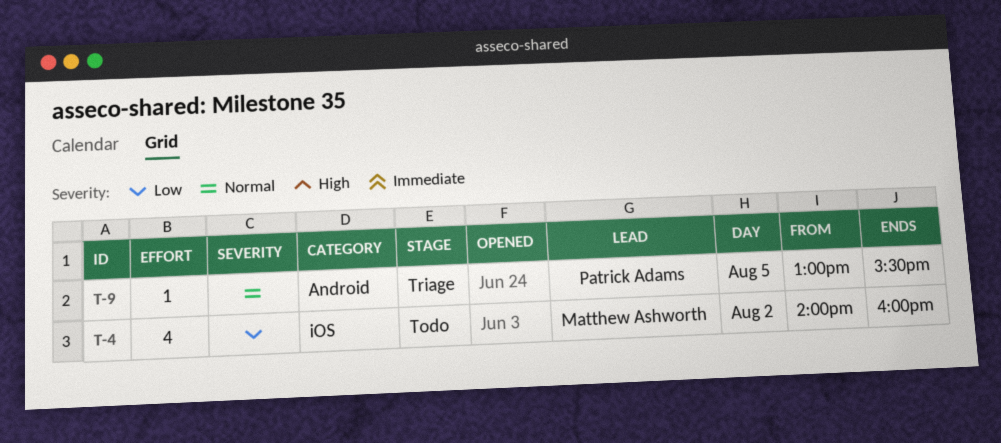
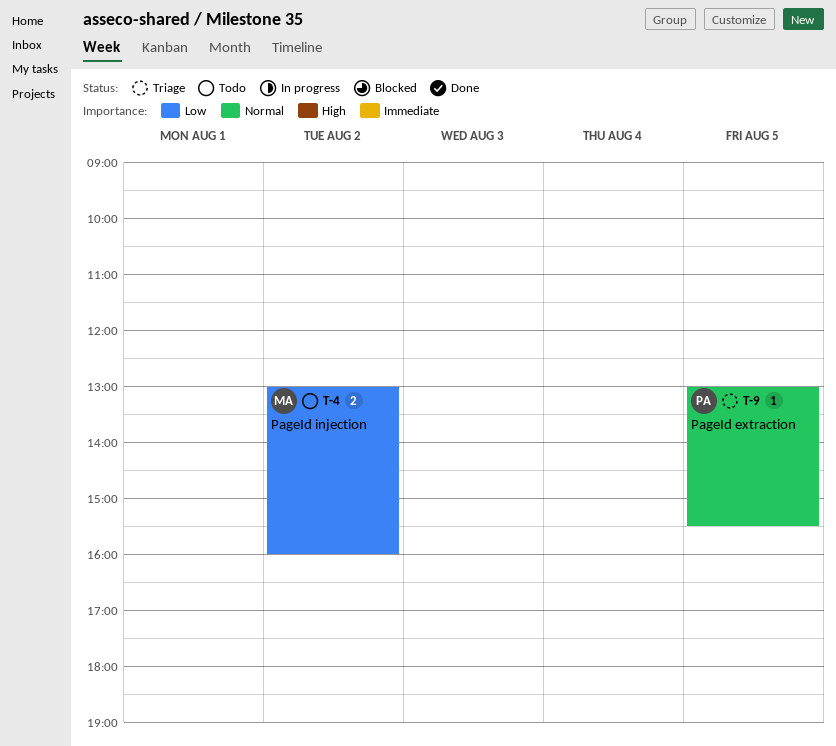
T-4, estimate: 4 -> 2
T-4, begins: 14:00 -> 13:00

